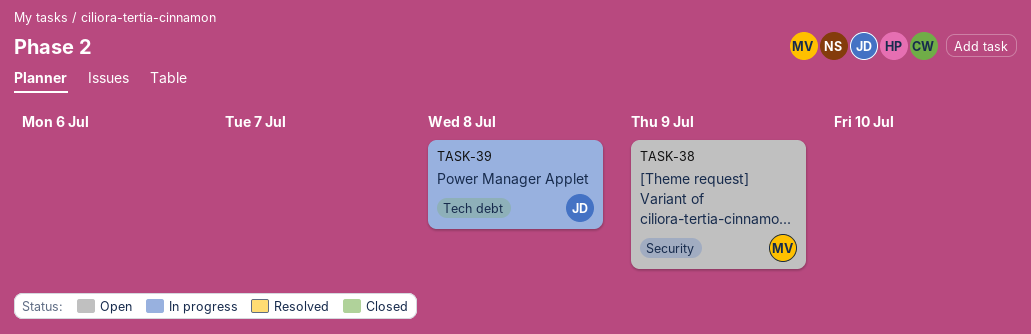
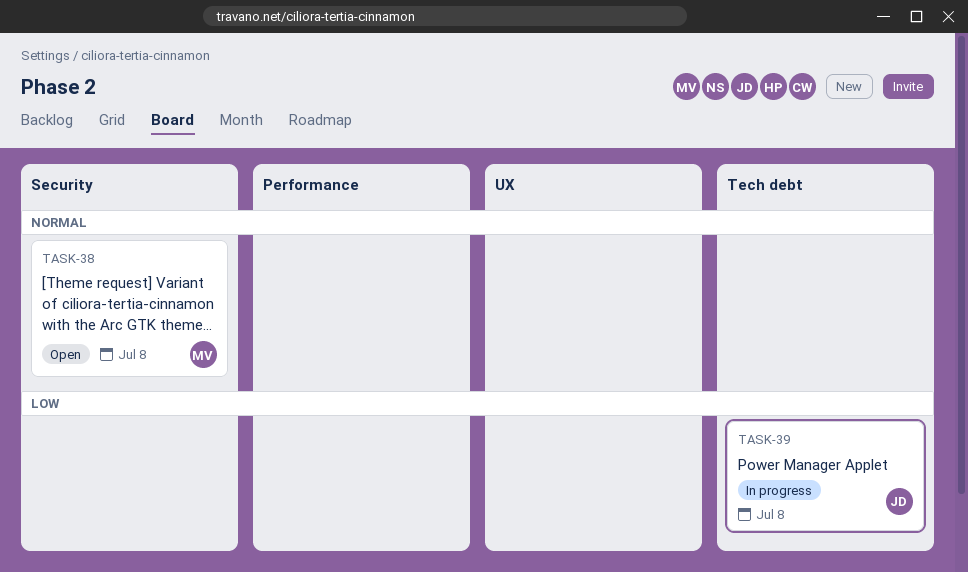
TASK-38, due: Jul 9 -> Jul 8

